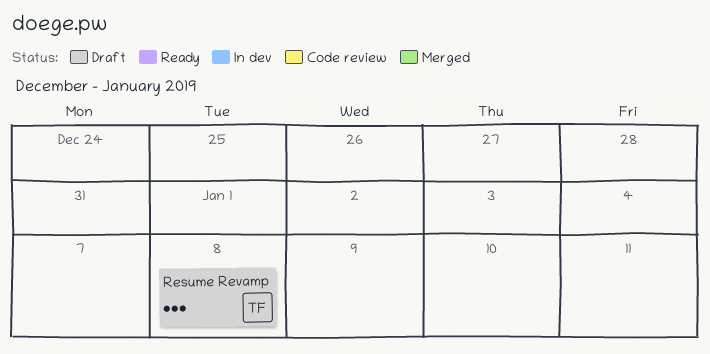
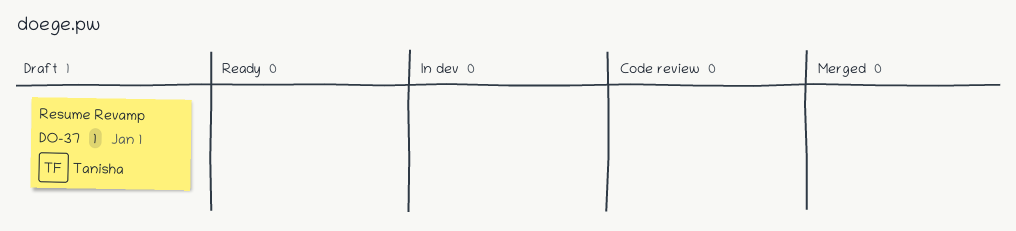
Resume Revamp, estimate: 3 -> 1
Resume Revamp, due: Jan 8 -> Jan 1

